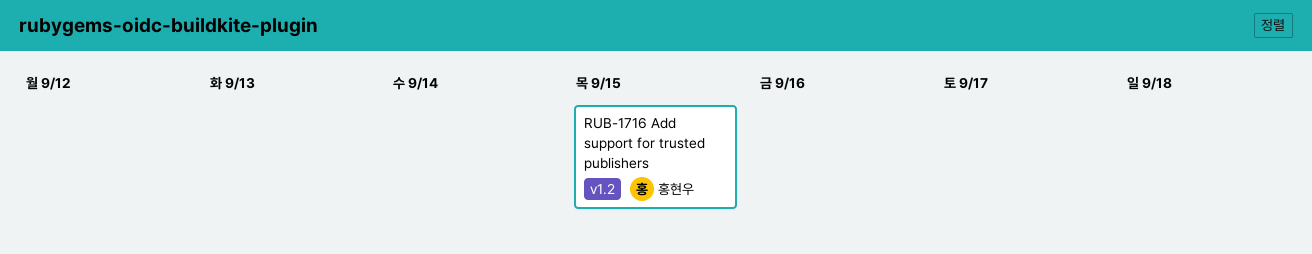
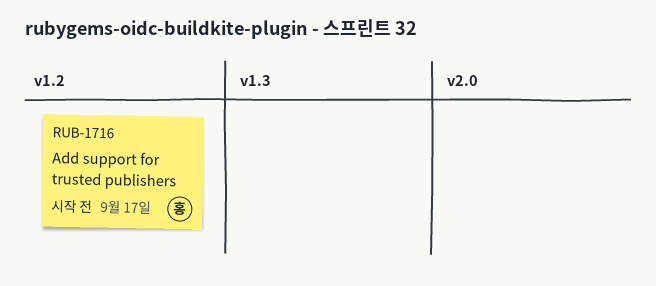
RUB-1716, due: Sep 15 -> Sep 17

